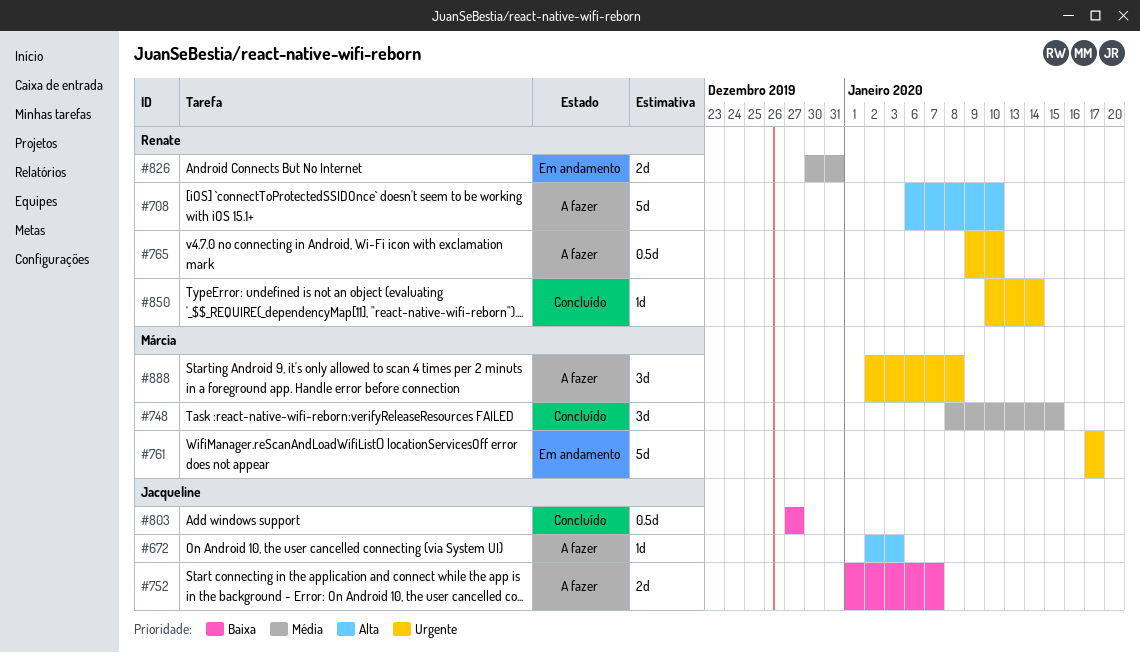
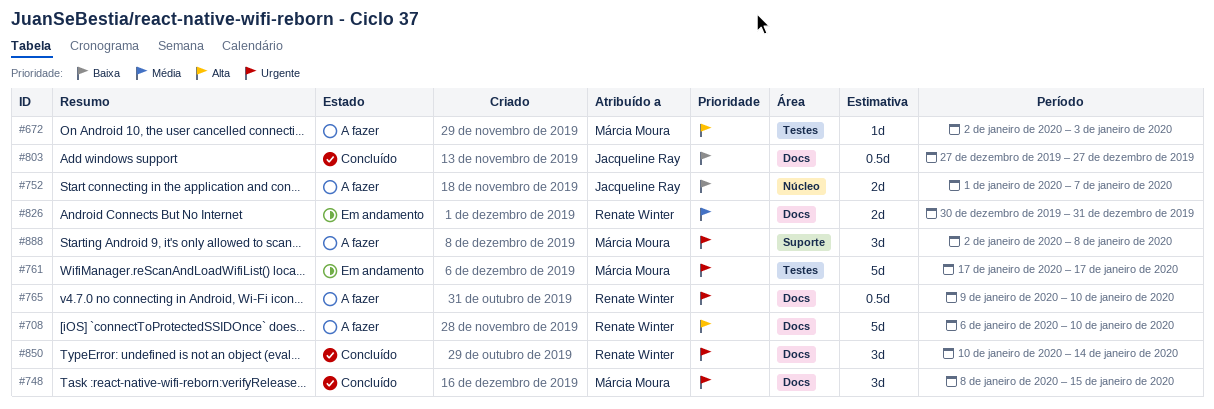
#672, owner: Jacqueline Ray -> Márcia Moura
#748, priority: Média -> Urgente
#850, estimate: 1d -> 3d

